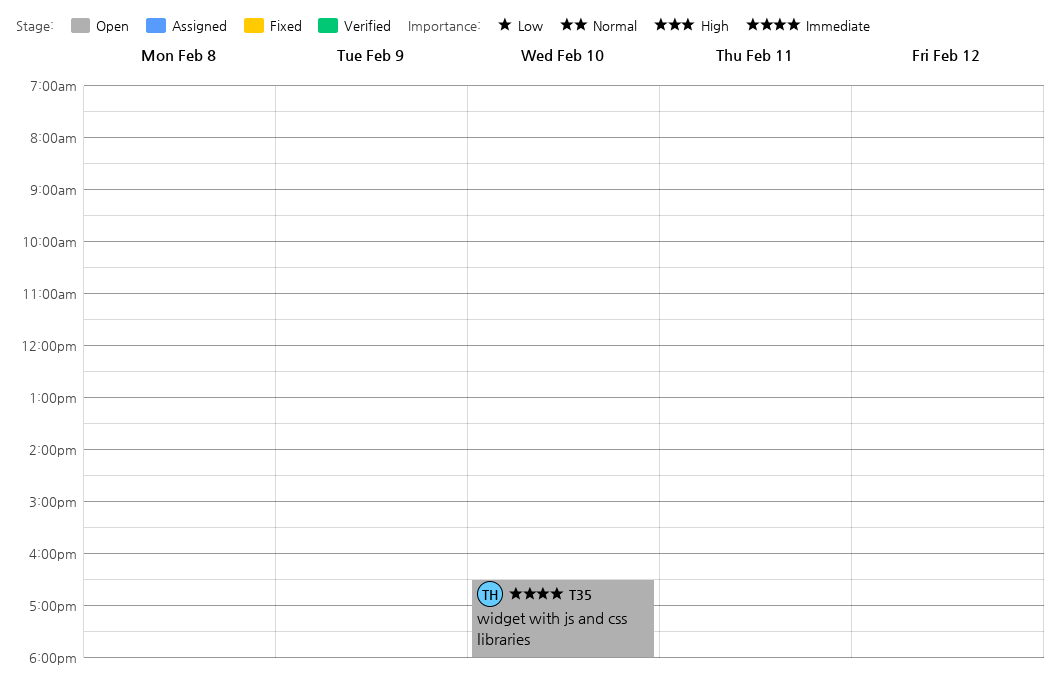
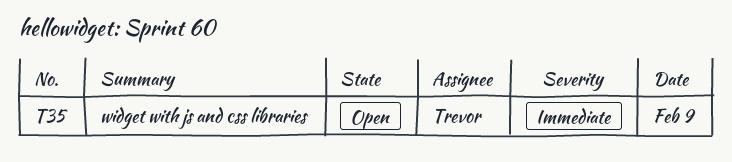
T35, day: Feb 10 -> Feb 9

